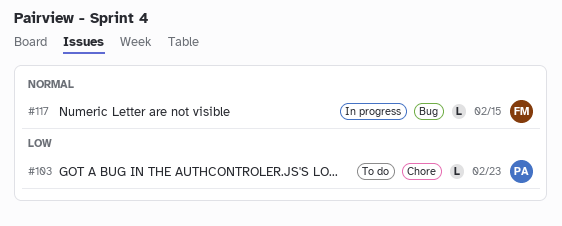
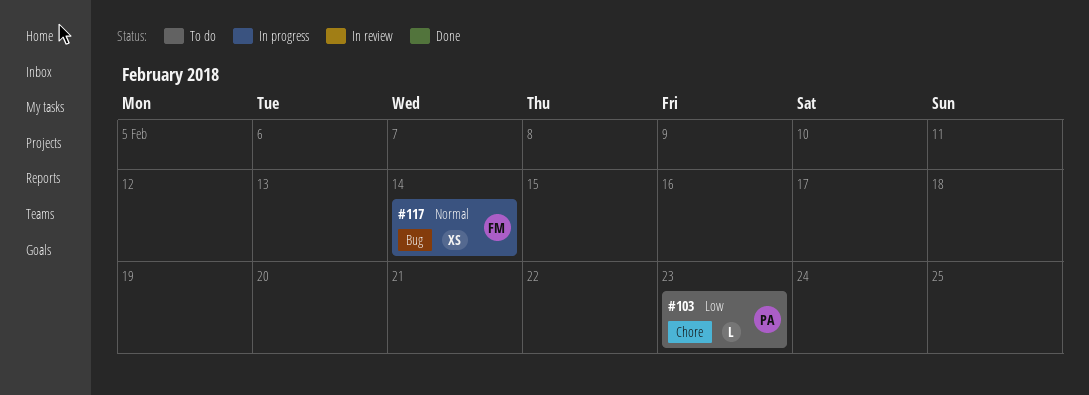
#117, estimate: L -> XS
#117, due: Feb 15 -> Feb 14

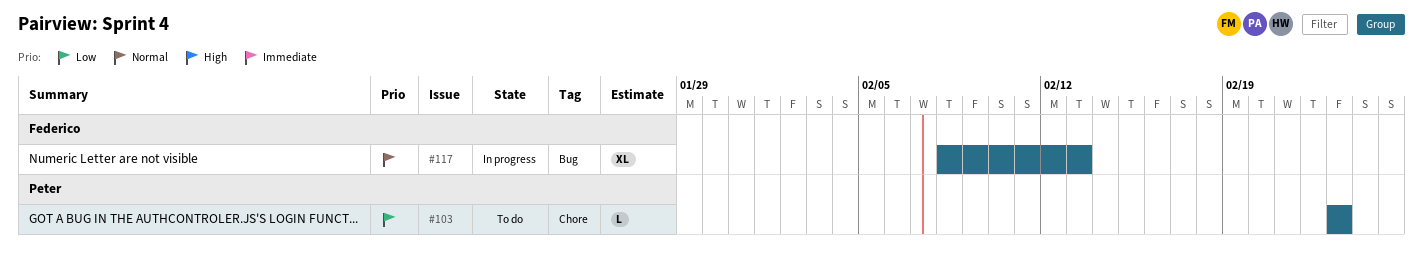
#117, estimate: XS -> XL
#117, due: Feb 14 -> Feb 13

